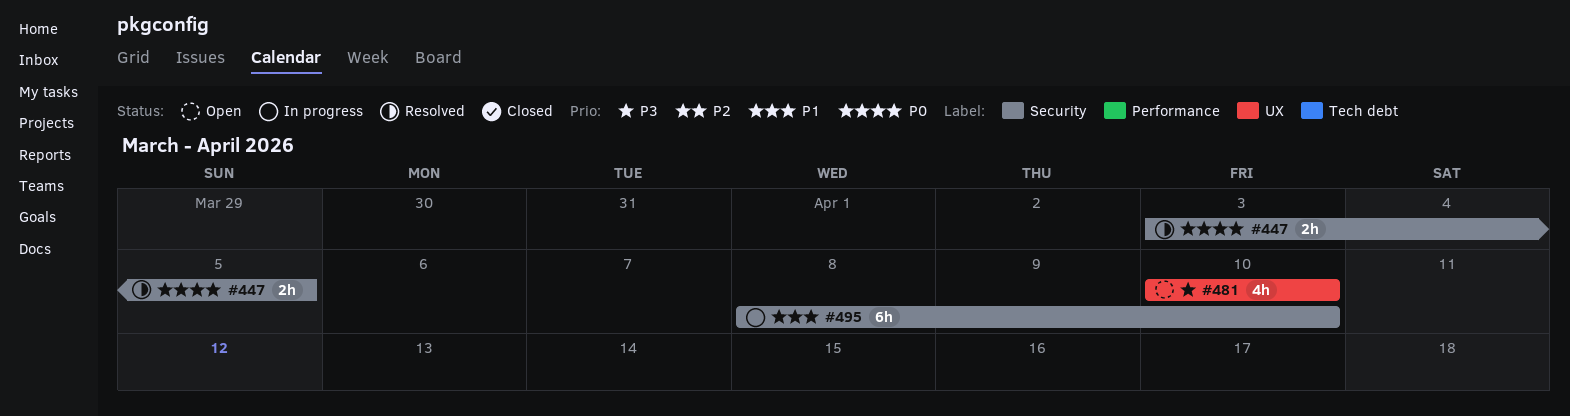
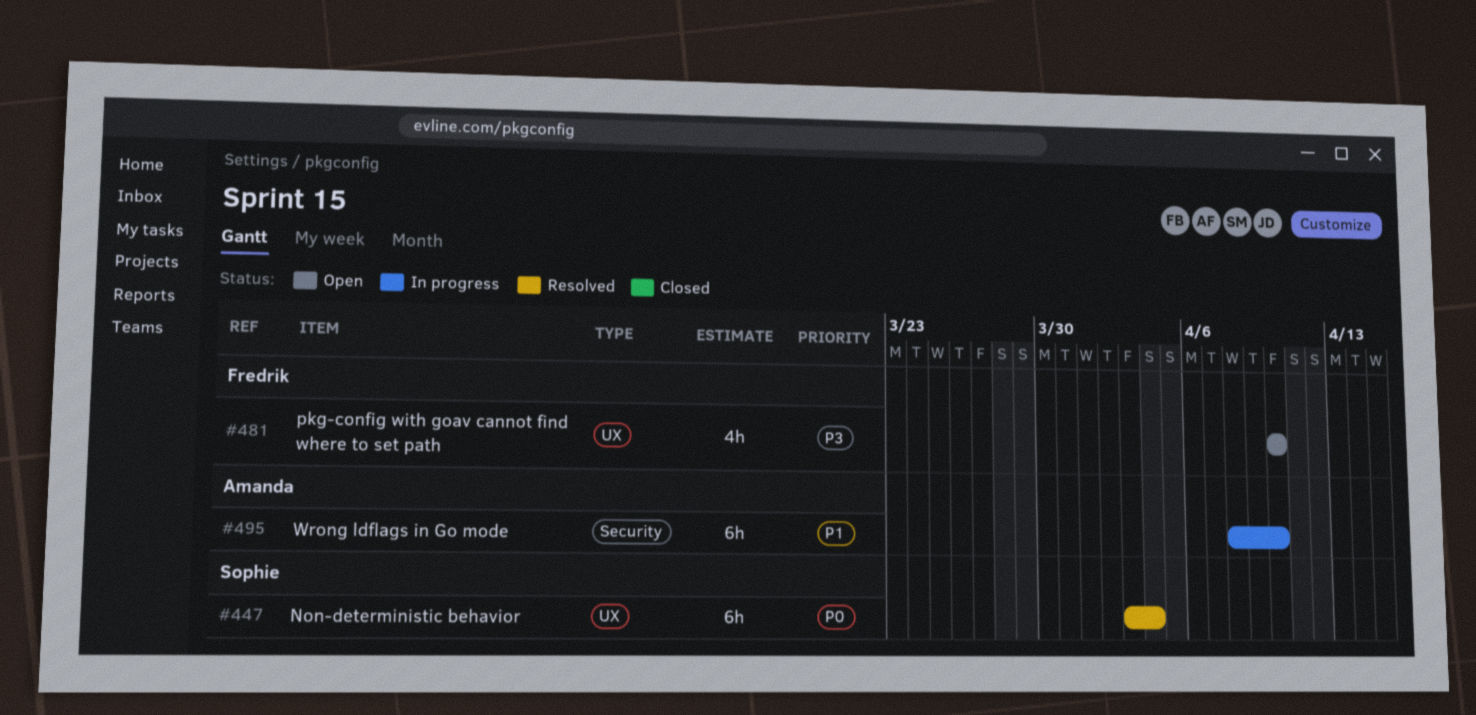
#447, label: Security -> UX
#447, estimate: 2h -> 6h
#447, due: Apr 5 -> Apr 4

